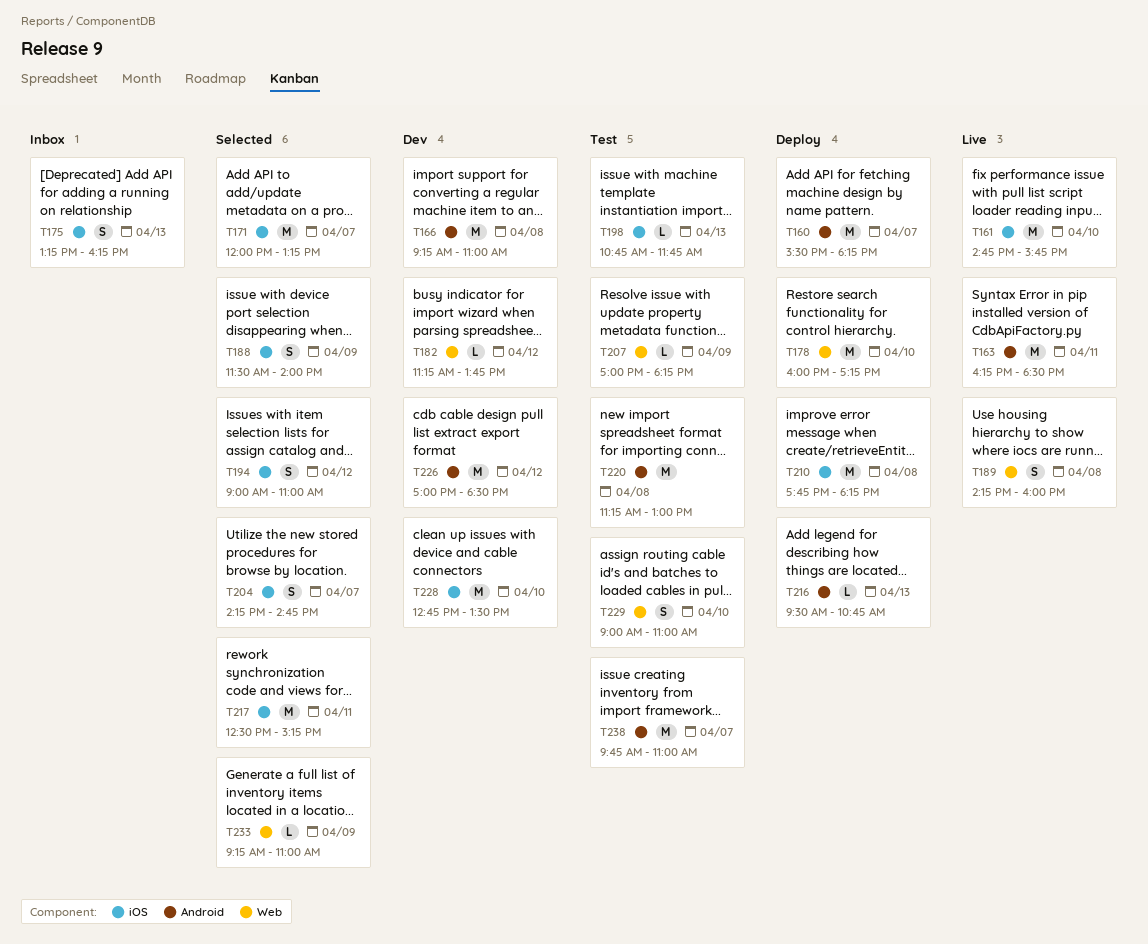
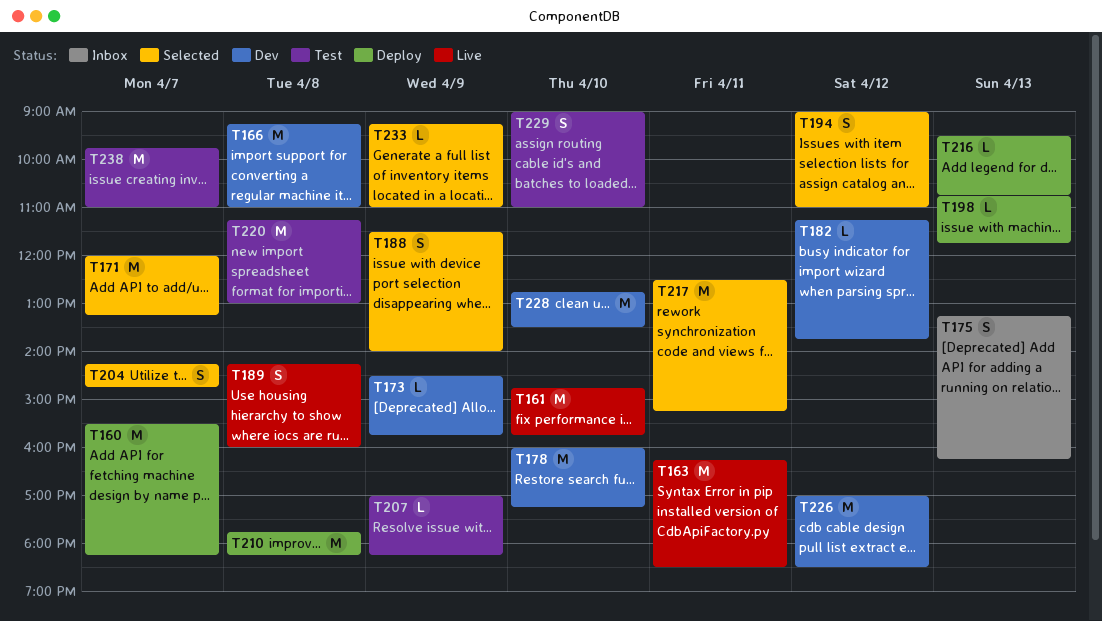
T173: none -> present
T178, status: Deploy -> Dev
T198, status: Test -> Deploy

